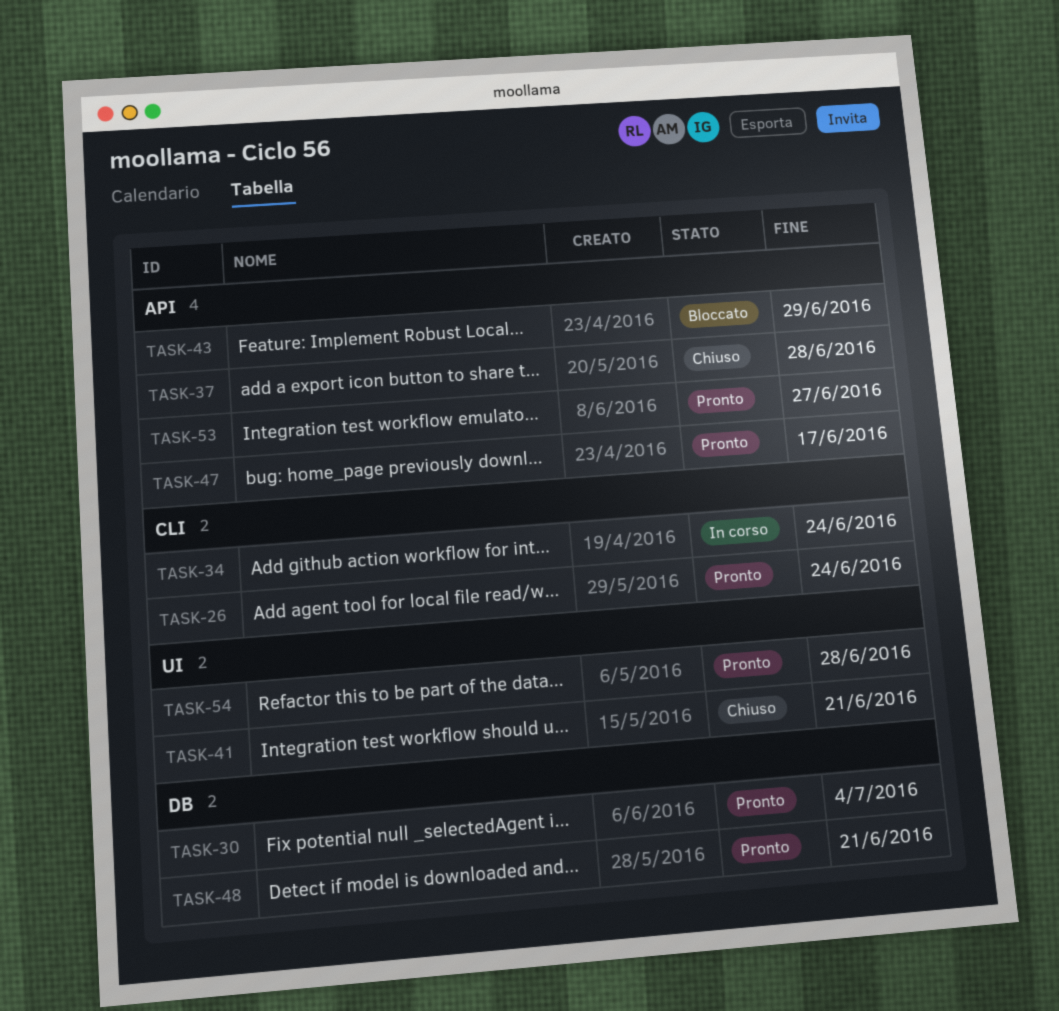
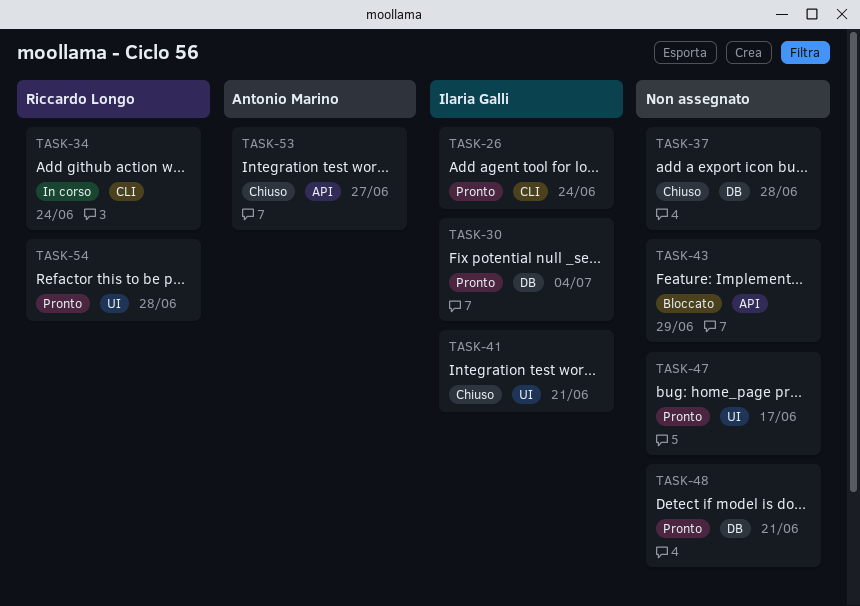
TASK-37, label: API -> DB
TASK-47, label: API -> UI
TASK-53, status: Pronto -> Chiuso

